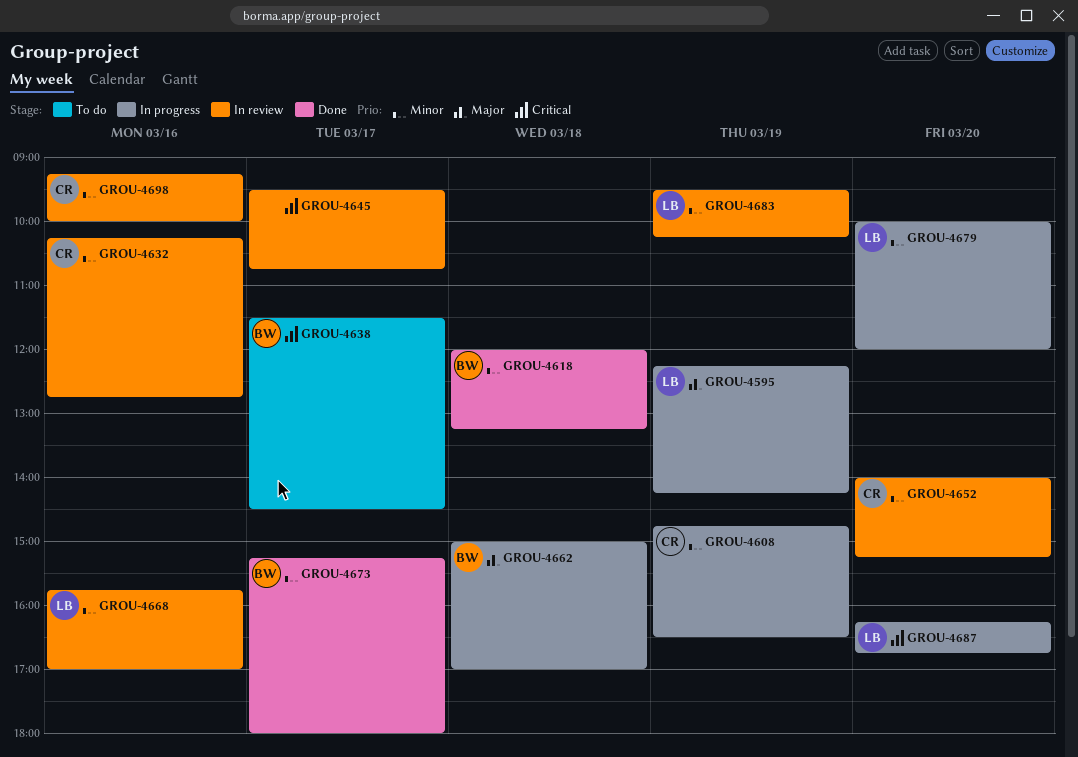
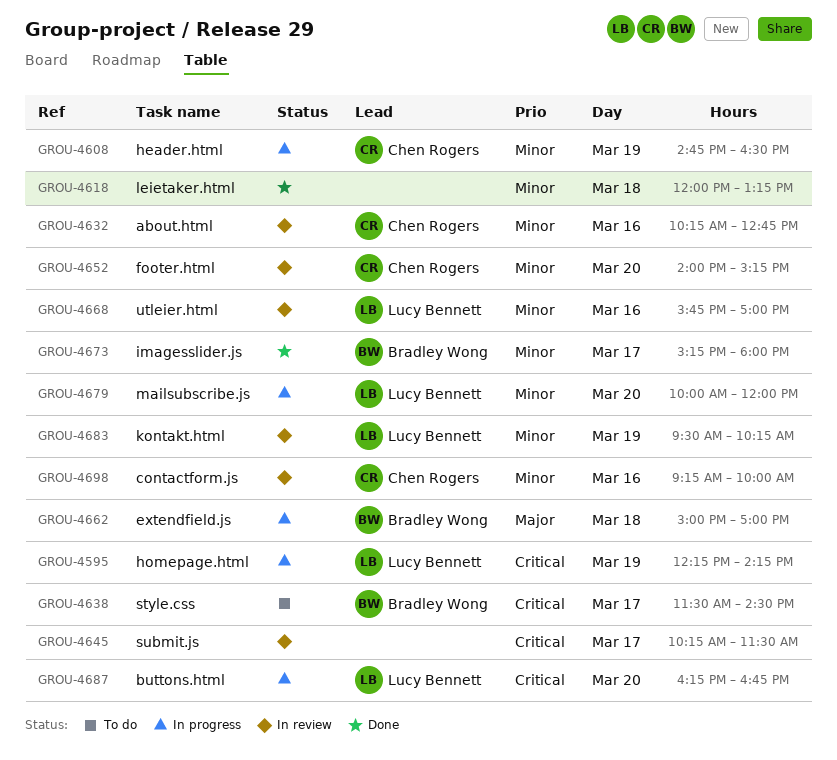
GROU-4595, priority: Major -> Critical
GROU-4618, owner: Bradley Wong -> none
GROU-4645, begins: 09:30 -> 10:15
GROU-4645, ends: 10:45 -> 11:30

